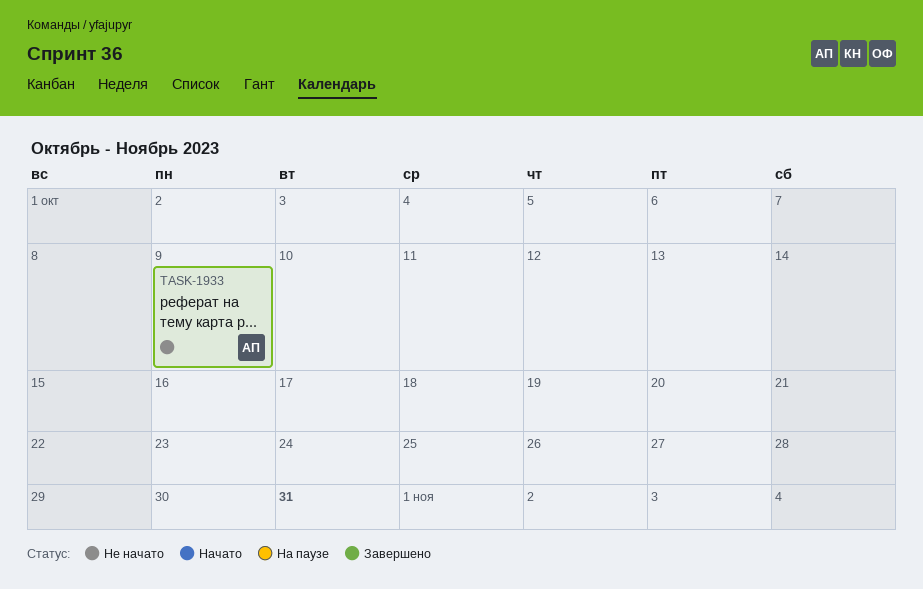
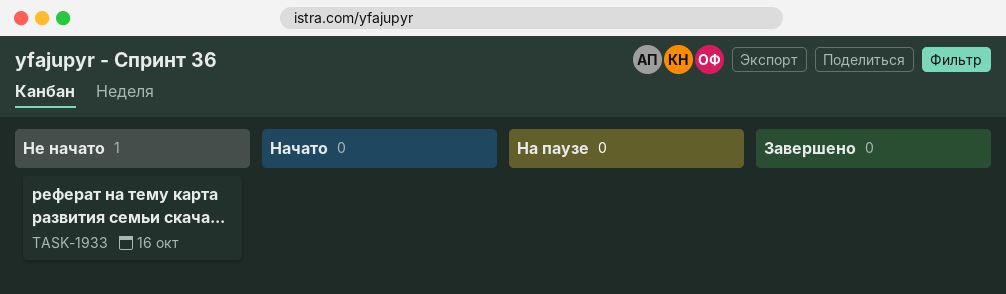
TASK-1933, due: Oct 9 -> Oct 16

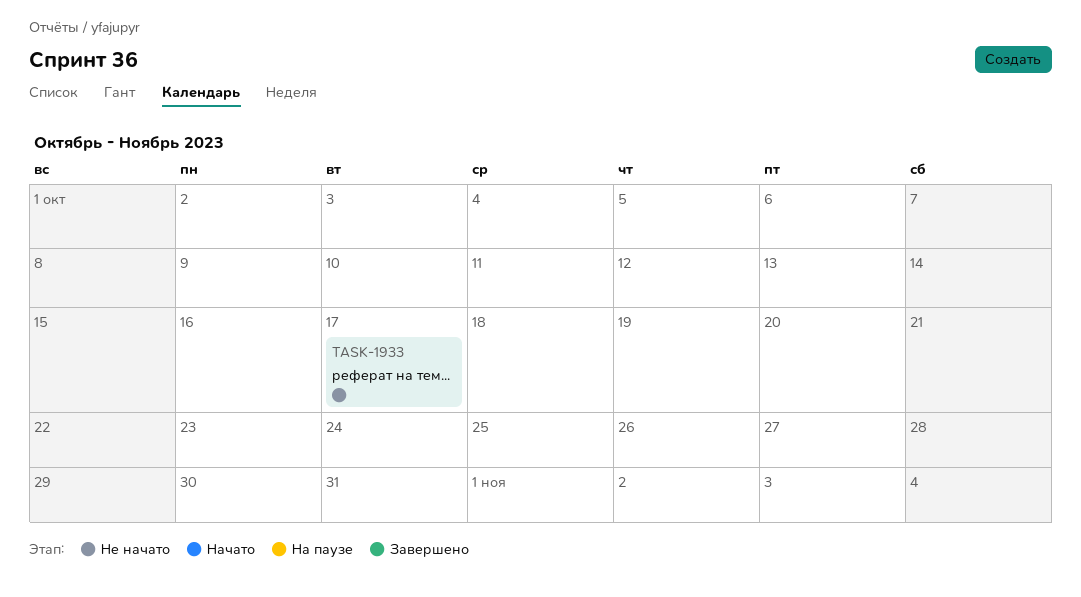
TASK-1933, due: Oct 16 -> Oct 17

